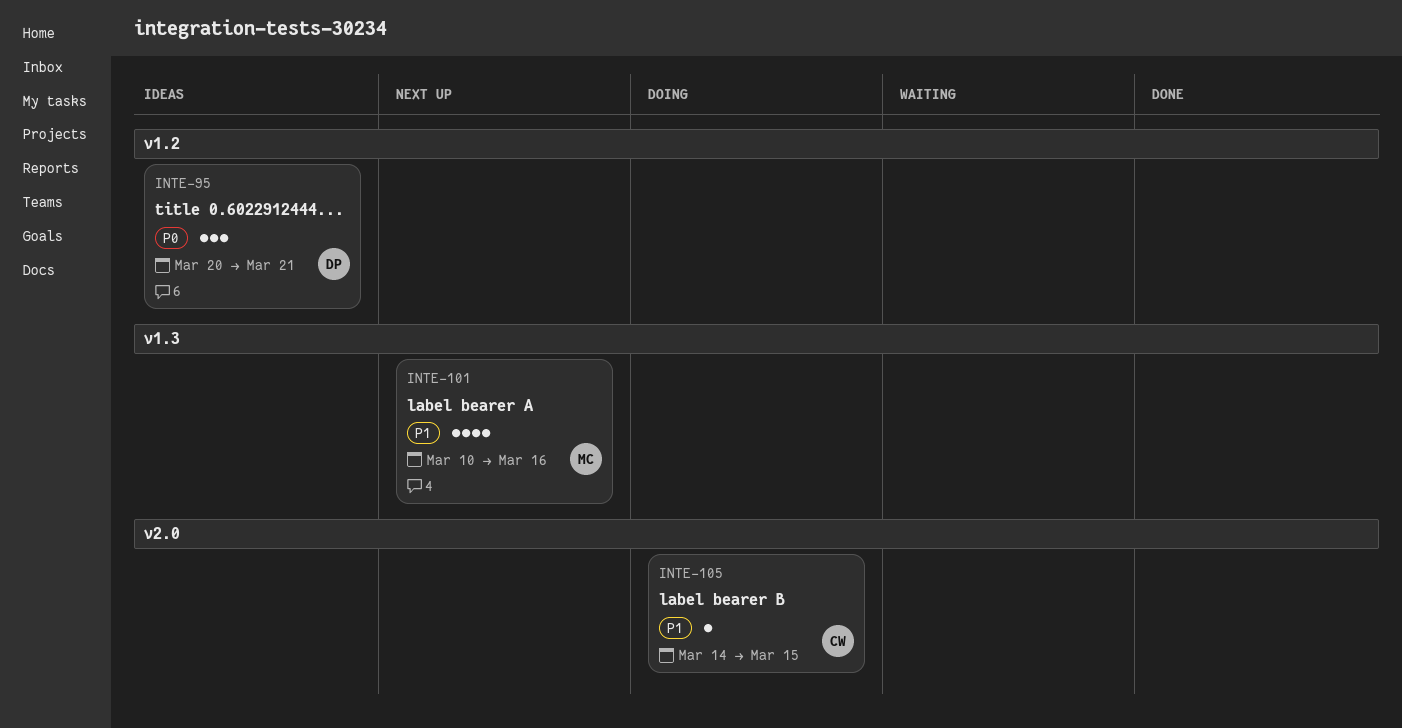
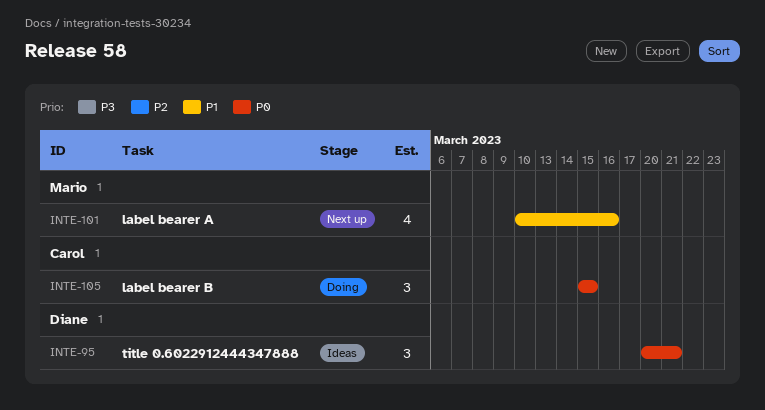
INTE-105, priority: P1 -> P0
INTE-105, estimate: 1 -> 3
INTE-105, start: Mar 14 -> Mar 15

